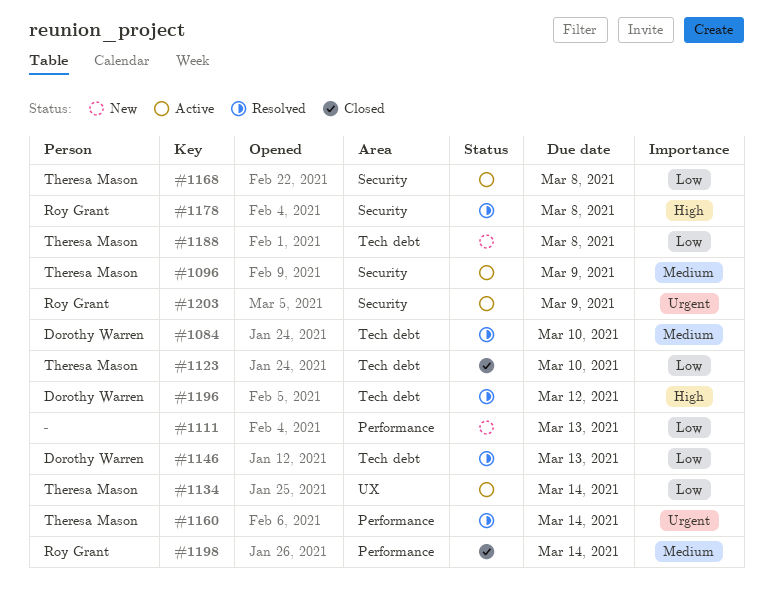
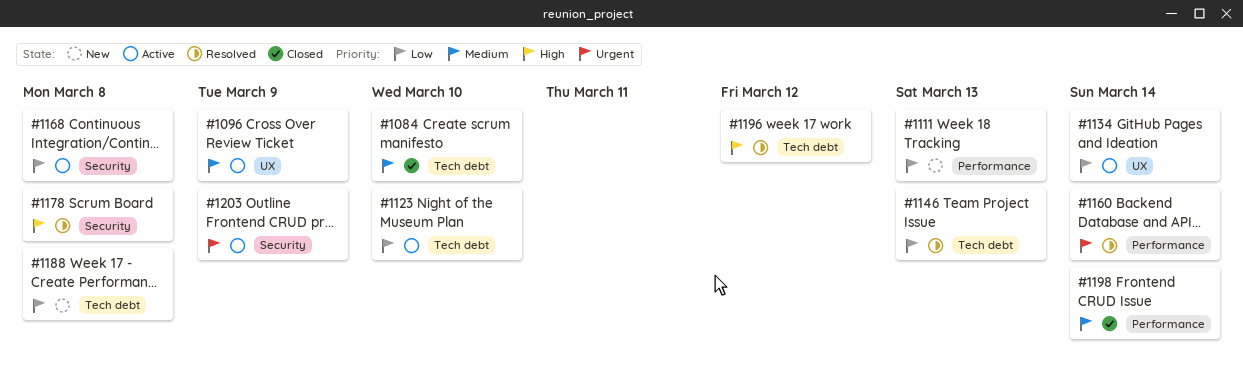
#1084, status: Resolved -> Closed
#1096, label: Security -> UX
#1123, status: Closed -> Active

